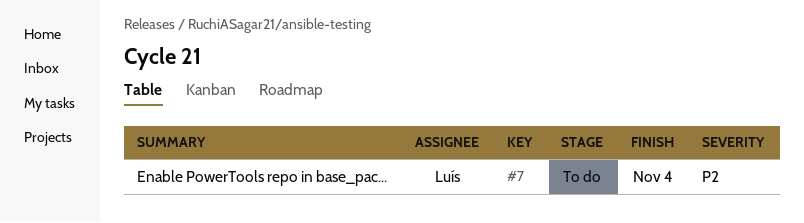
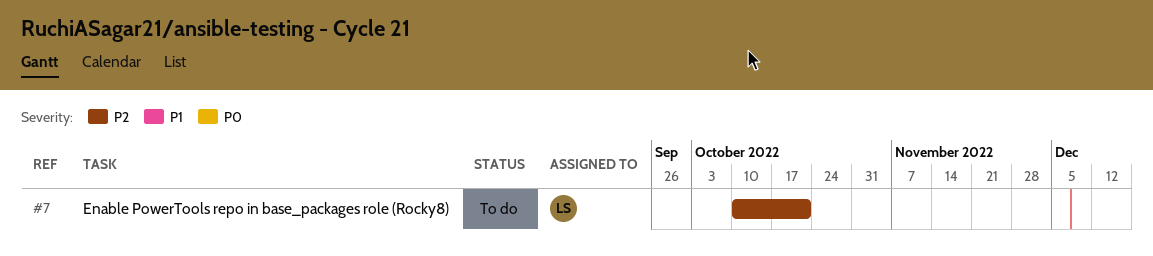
#7, due: Nov 4 -> Oct 21

